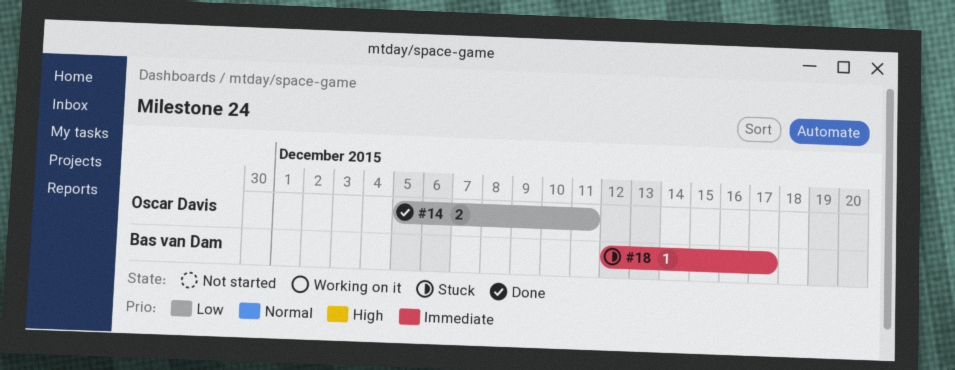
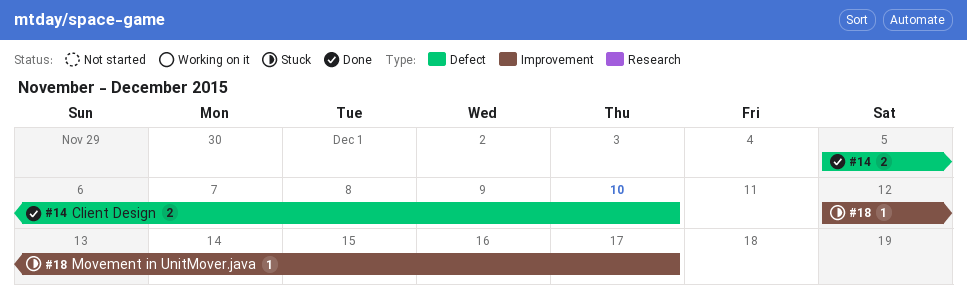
#14, due: Dec 11 -> Dec 10

